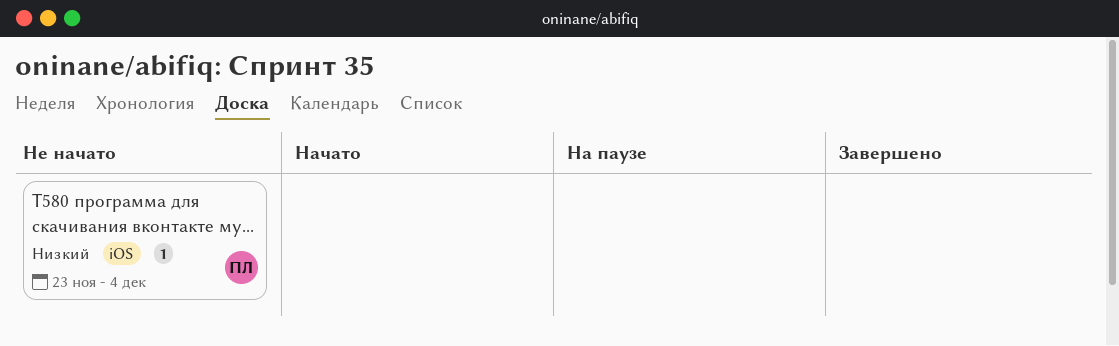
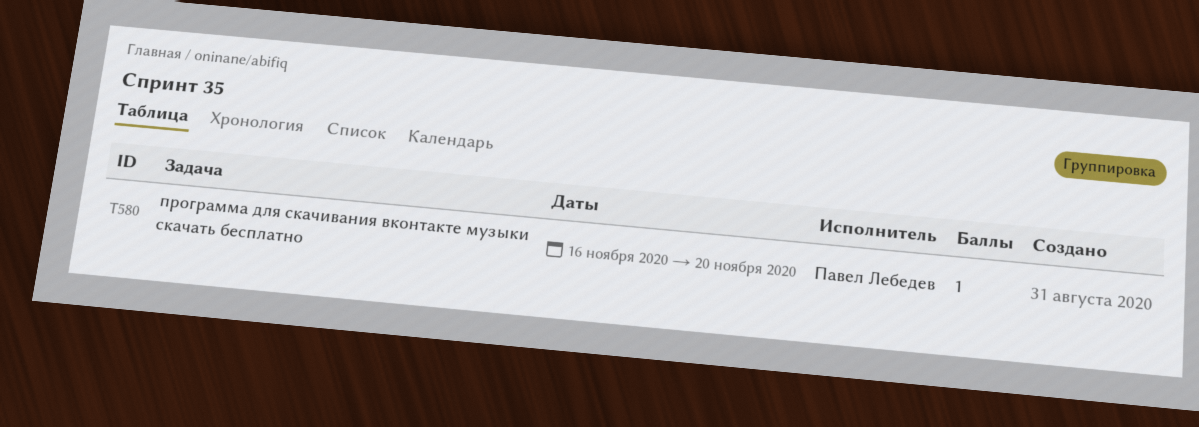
T580, start: Nov 23 -> Nov 16
T580, due: Dec 4 -> Nov 20

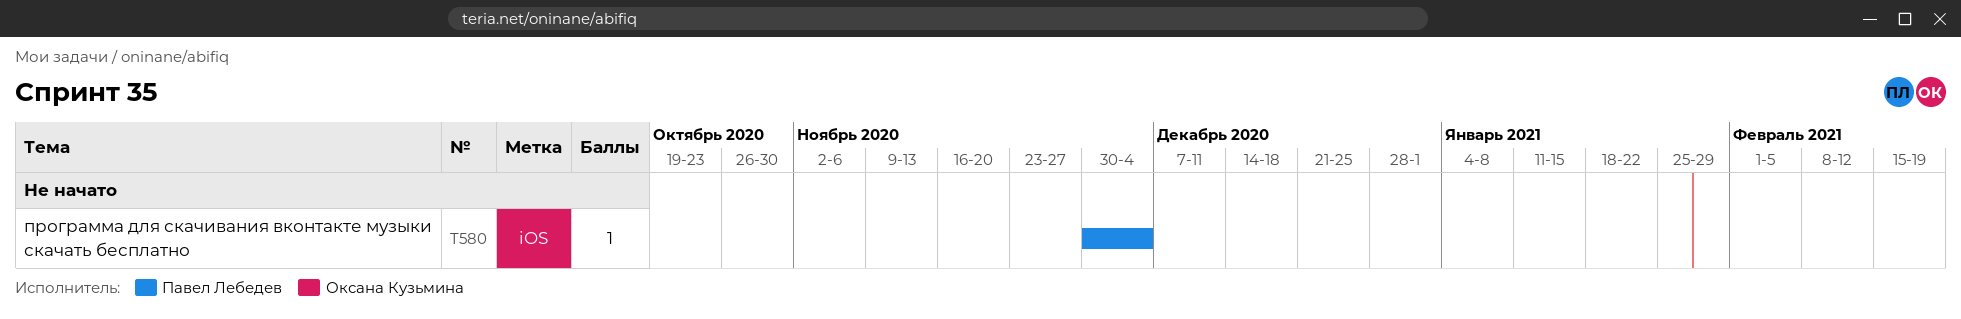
T580, start: Nov 16 -> Nov 30
T580, due: Nov 20 -> Dec 4

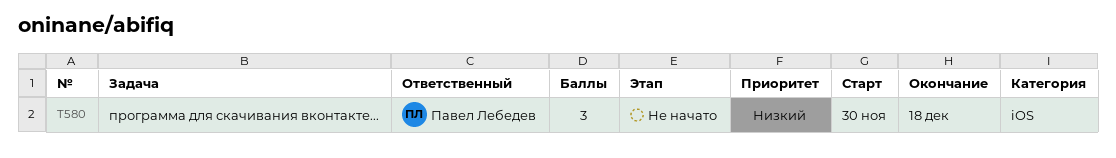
T580, estimate: 1 -> 3
T580, due: Dec 4 -> Dec 18

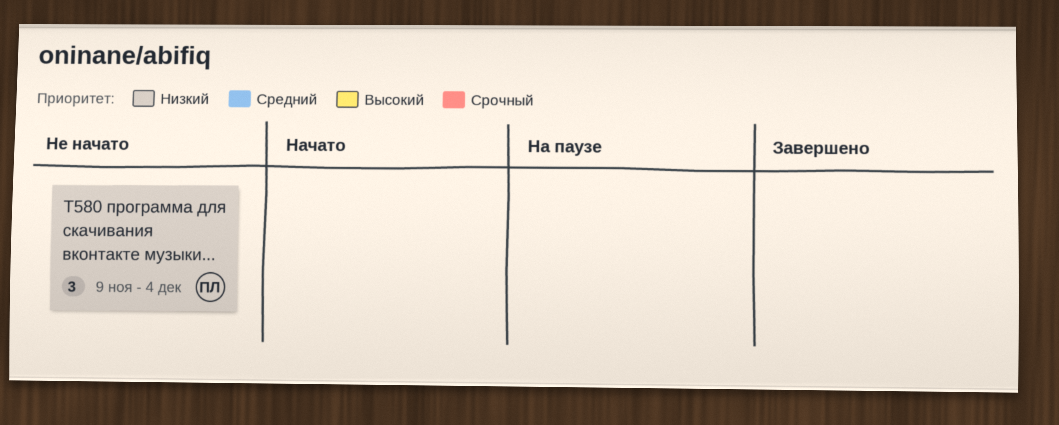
T580, start: Nov 30 -> Nov 9
T580, due: Dec 18 -> Dec 4

